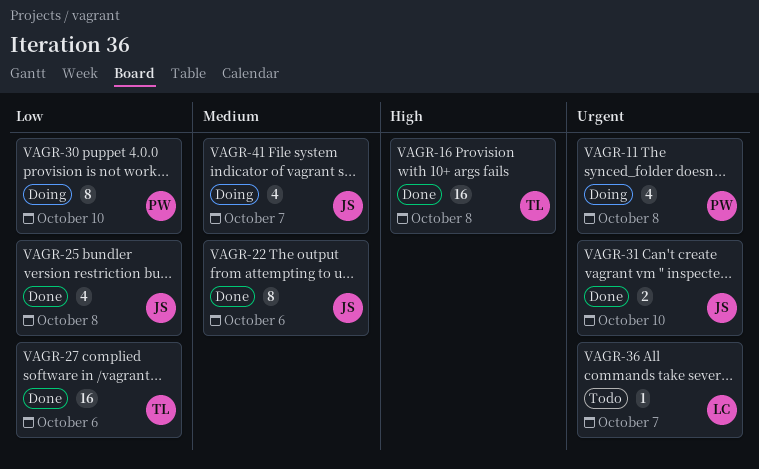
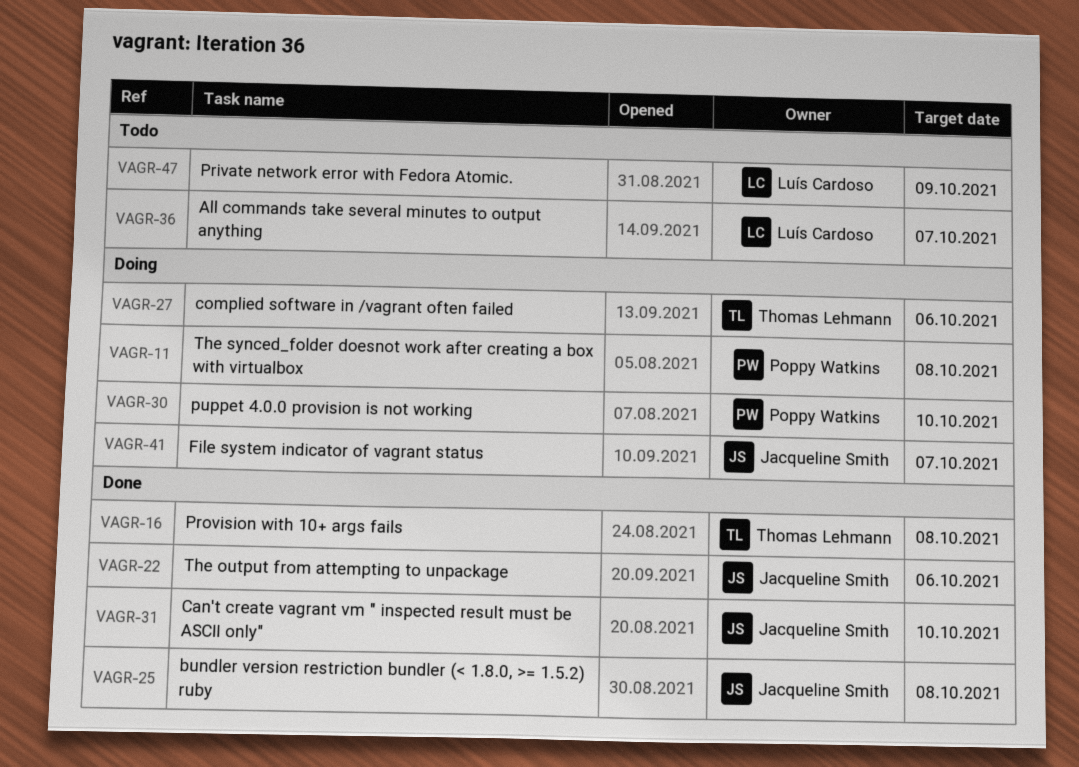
VAGR-27, status: Done -> Doing
VAGR-47: none -> present

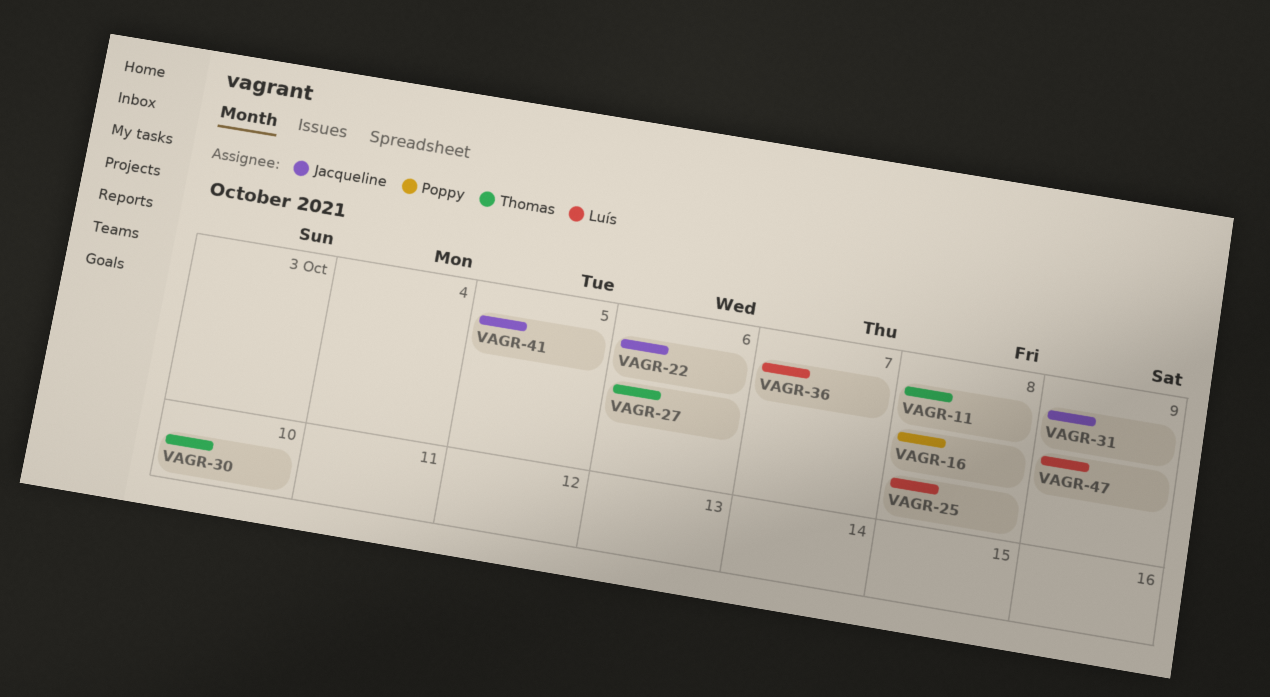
VAGR-11, owner: Poppy Watkins -> Thomas Lehmann
VAGR-16, owner: Thomas Lehmann -> Poppy Watkins
VAGR-25, owner: Jacqueline Smith -> Luís Cardoso
VAGR-30, owner: Poppy Watkins -> Thomas Lehmann
VAGR-31, due: Oct 10 -> Oct 9
VAGR-41, due: Oct 7 -> Oct 5

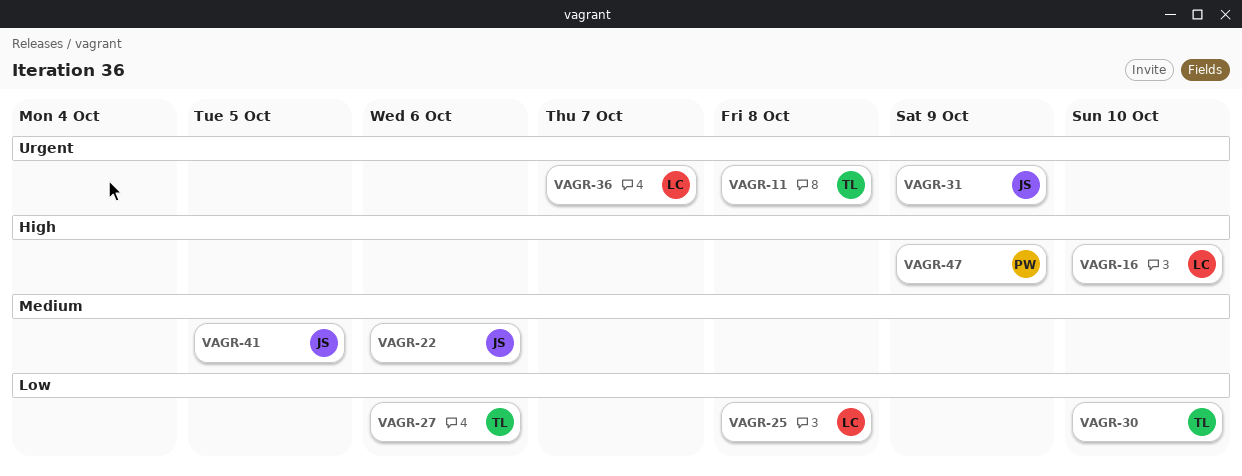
VAGR-16, owner: Poppy -> Luís
VAGR-16, due: Oct 8 -> Oct 10
VAGR-47, owner: Luís -> Poppy

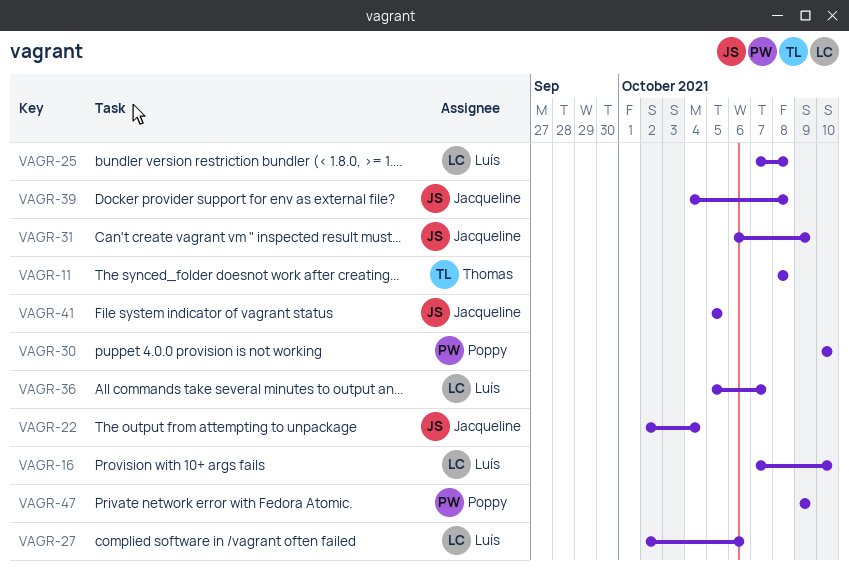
VAGR-22, due: Oct 6 -> Oct 4
VAGR-27, owner: Thomas -> Luís
VAGR-30, owner: Thomas -> Poppy
VAGR-39: none -> present

